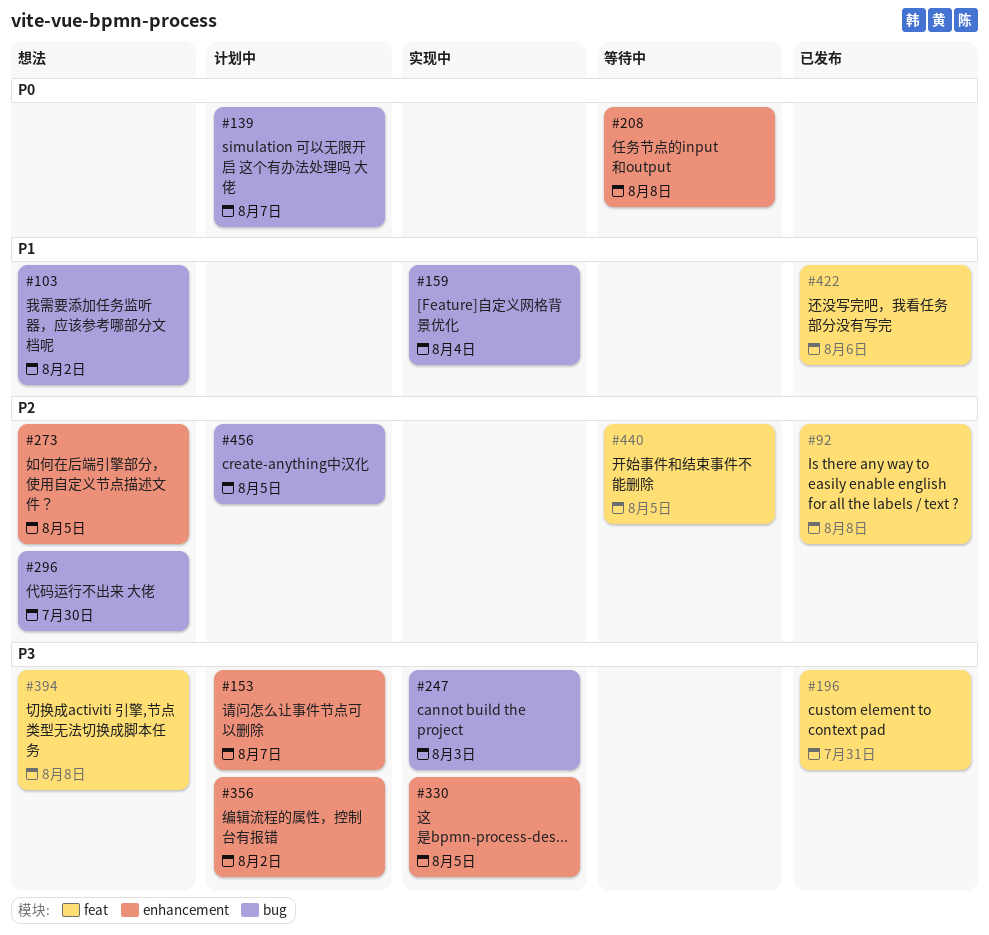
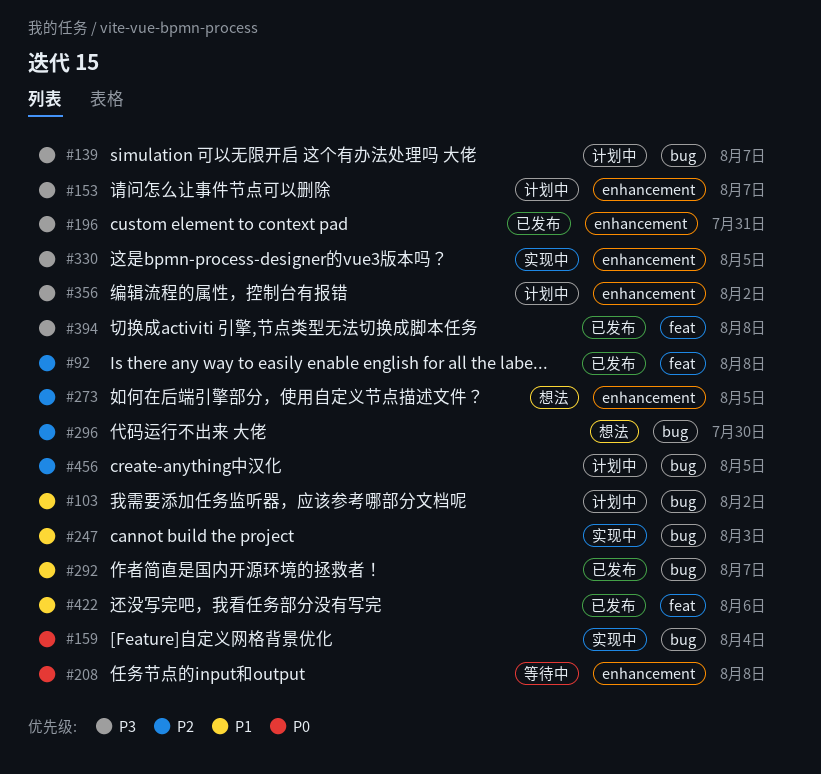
#103, status: 想法 -> 计划中
#139, priority: P0 -> P3
#159, priority: P1 -> P0
#196, label: feat -> enhancement
#247, priority: P3 -> P1
#292: none -> present
#394, status: 想法 -> 已发布
#440: present -> none

